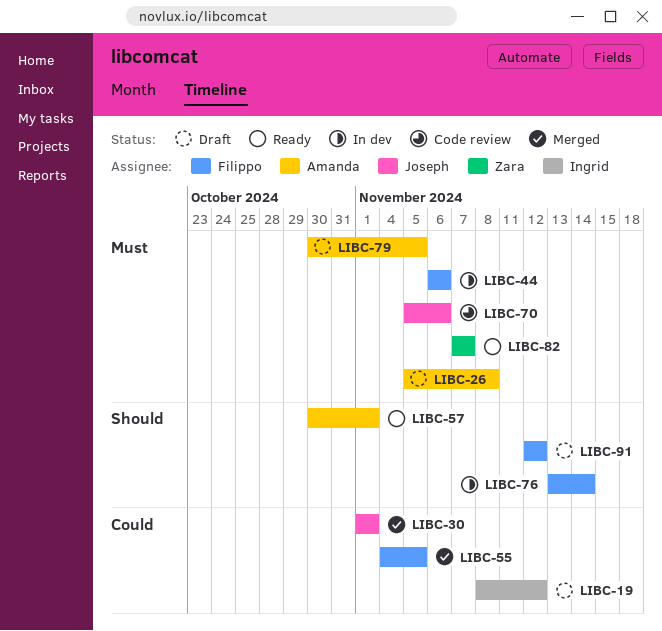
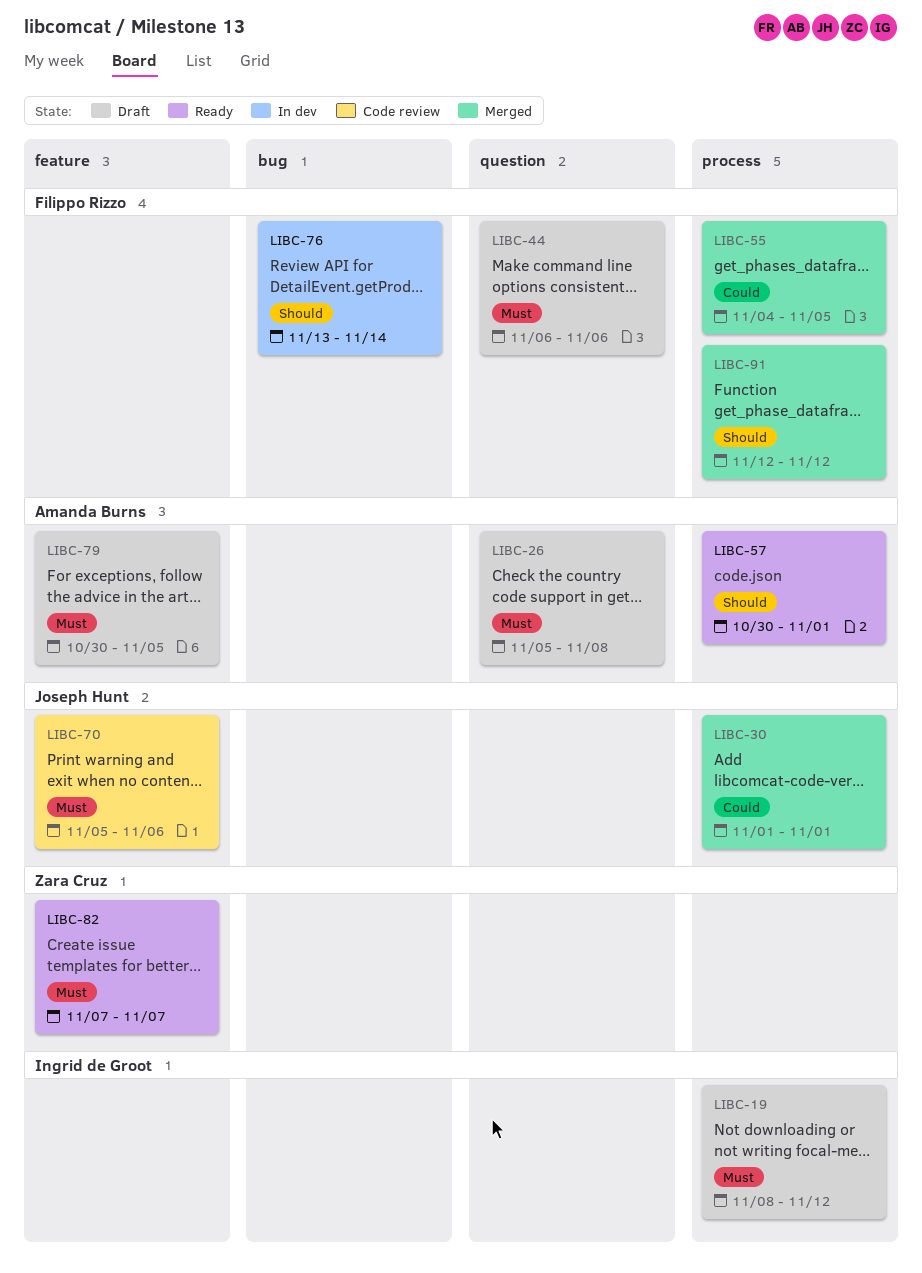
LIBC-19, priority: Could -> Must
LIBC-44, status: In dev -> Draft
LIBC-91, status: Draft -> Merged

